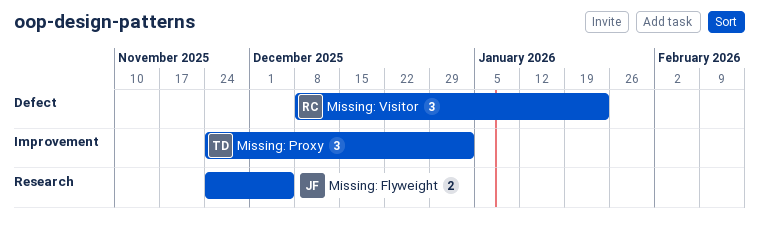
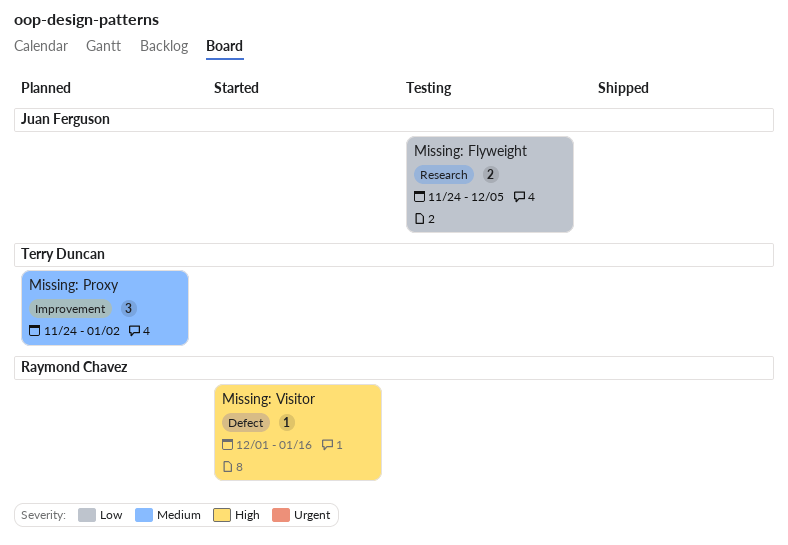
Missing: Visitor, estimate: 3 -> 1
Missing: Visitor, start: Dec 8 -> Dec 1
Missing: Visitor, due: Jan 23 -> Jan 16

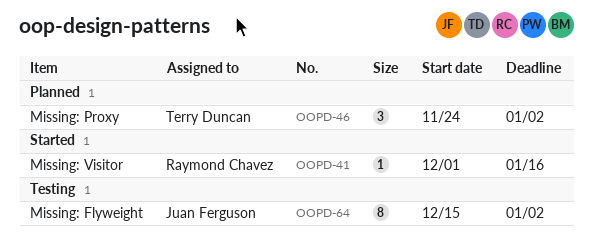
Missing: Flyweight, estimate: 2 -> 8
Missing: Flyweight, start: Nov 24 -> Dec 15
Missing: Flyweight, due: Dec 5 -> Jan 2

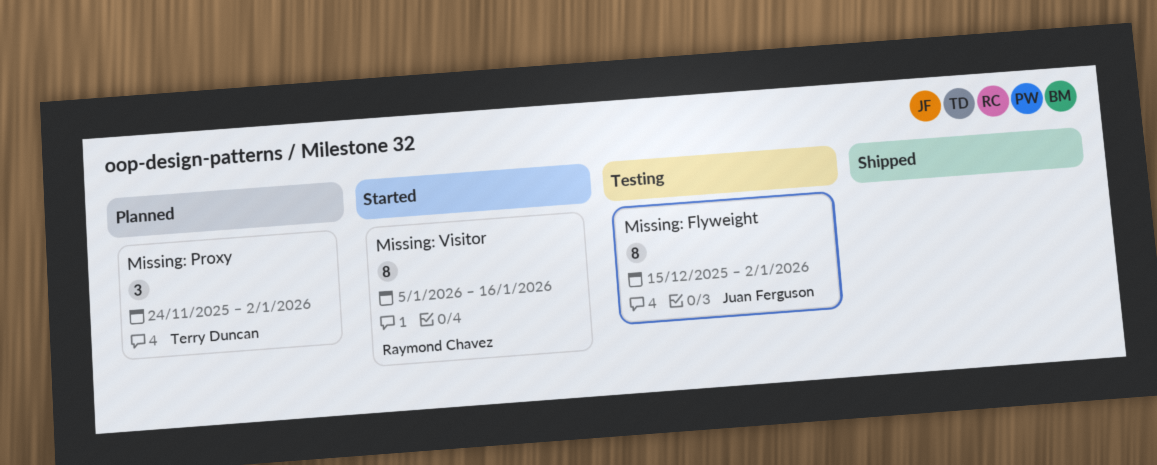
Missing: Visitor, estimate: 1 -> 8
Missing: Visitor, start: Dec 1 -> Jan 5

